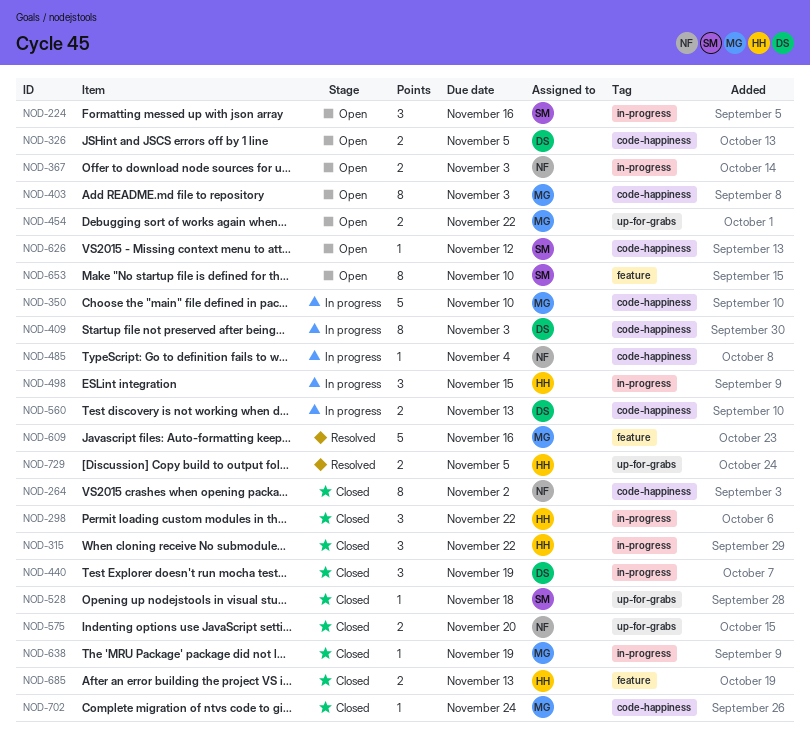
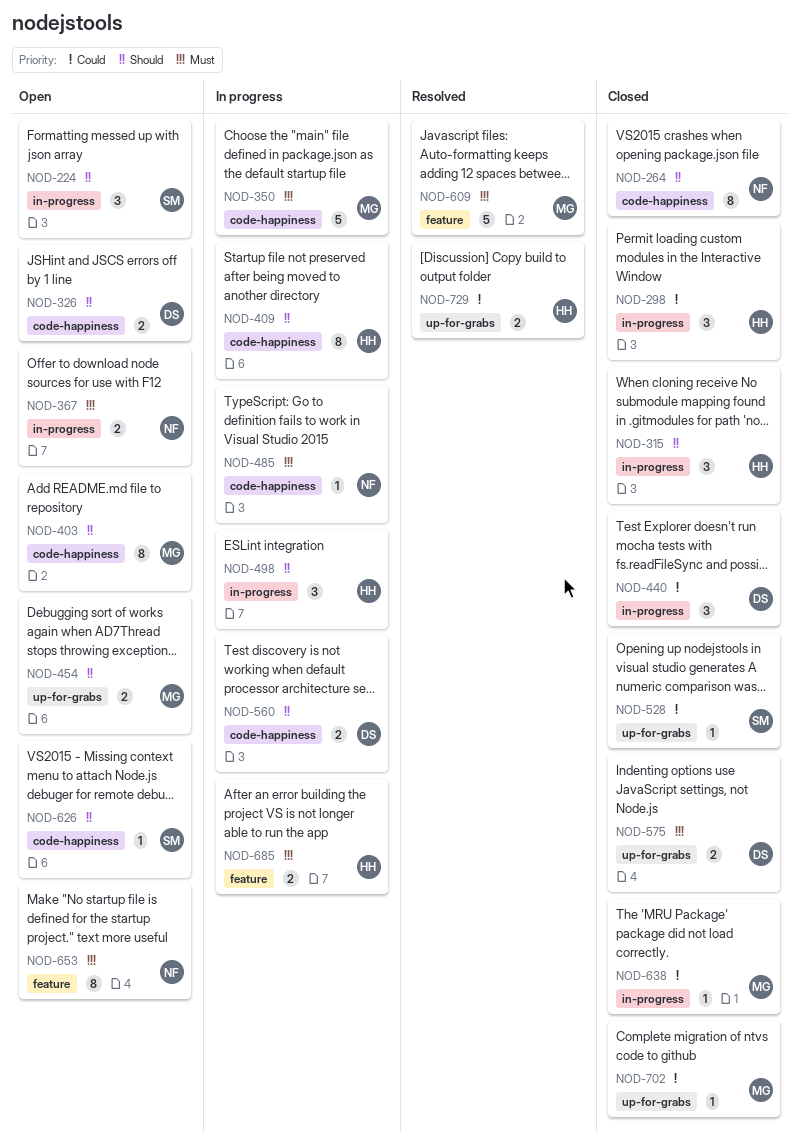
NOD-409, owner: DS -> HH
NOD-575, owner: NF -> DS
NOD-653, owner: SM -> NF
NOD-685, status: Closed -> In progress
NOD-702, label: code-happiness -> up-for-grabs

